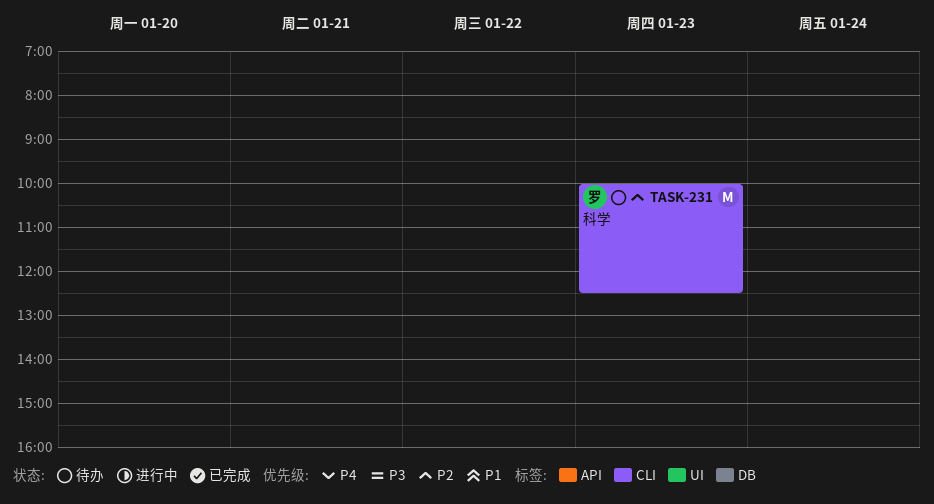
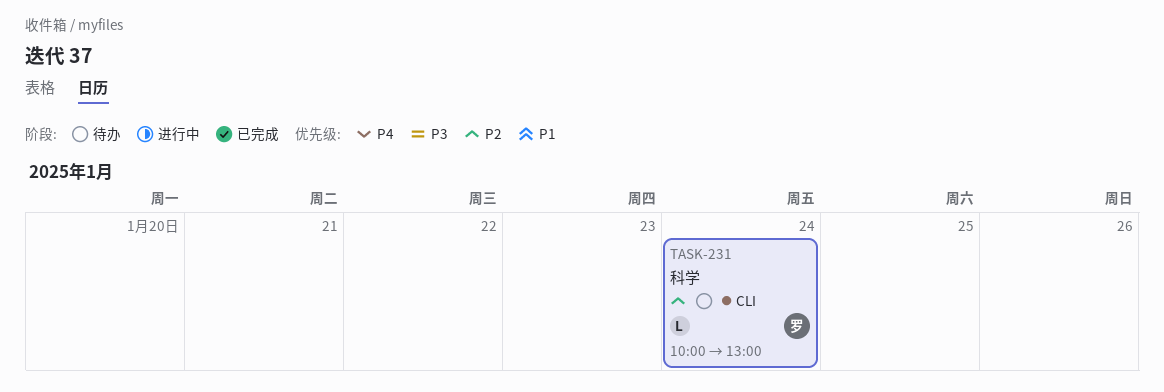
TASK-231, estimate: M -> L
TASK-231, day: Jan 23 -> Jan 24
TASK-231, ends: 12:30 -> 13:00

